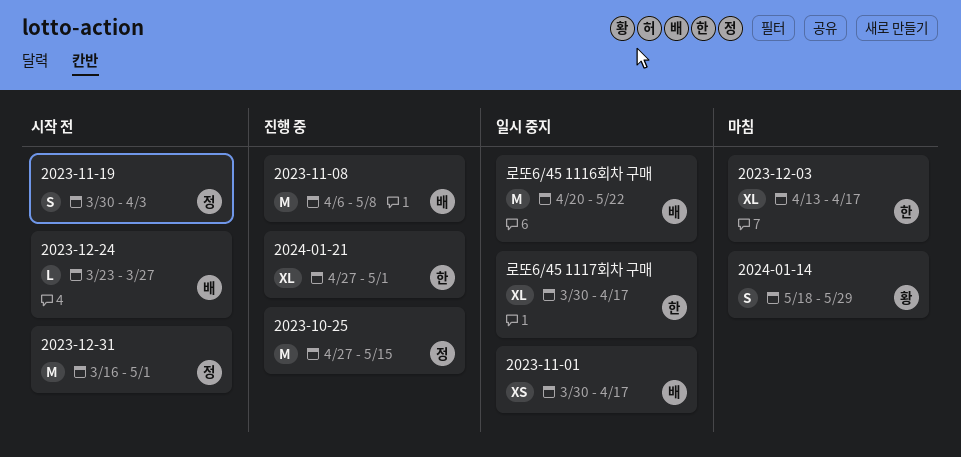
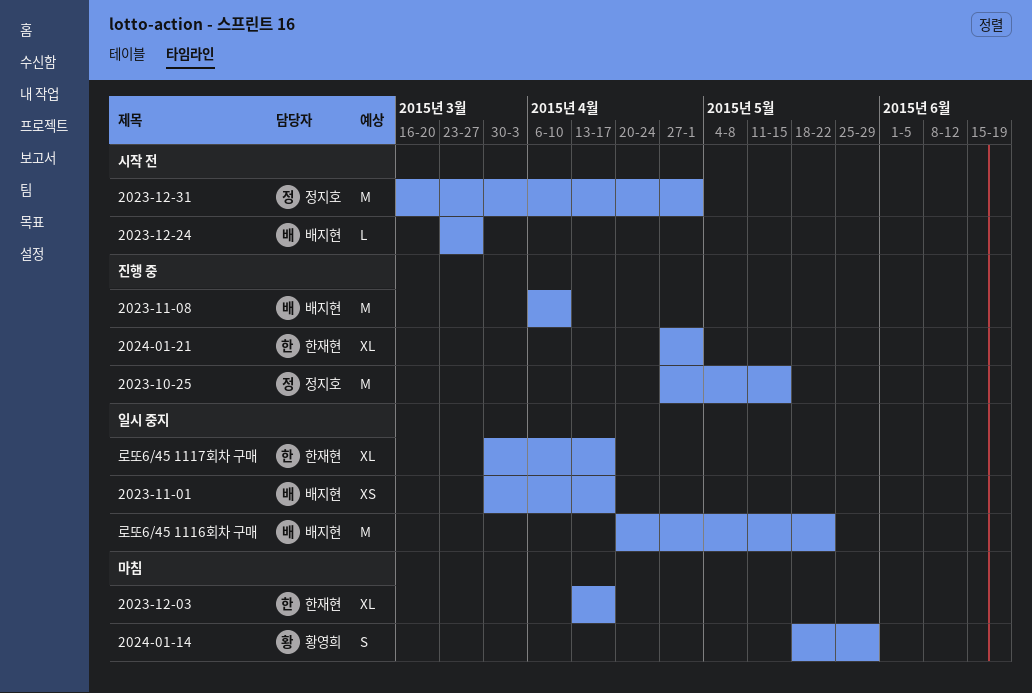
2023-11-08, due: May 8 -> Apr 10
2023-11-19: present -> none

